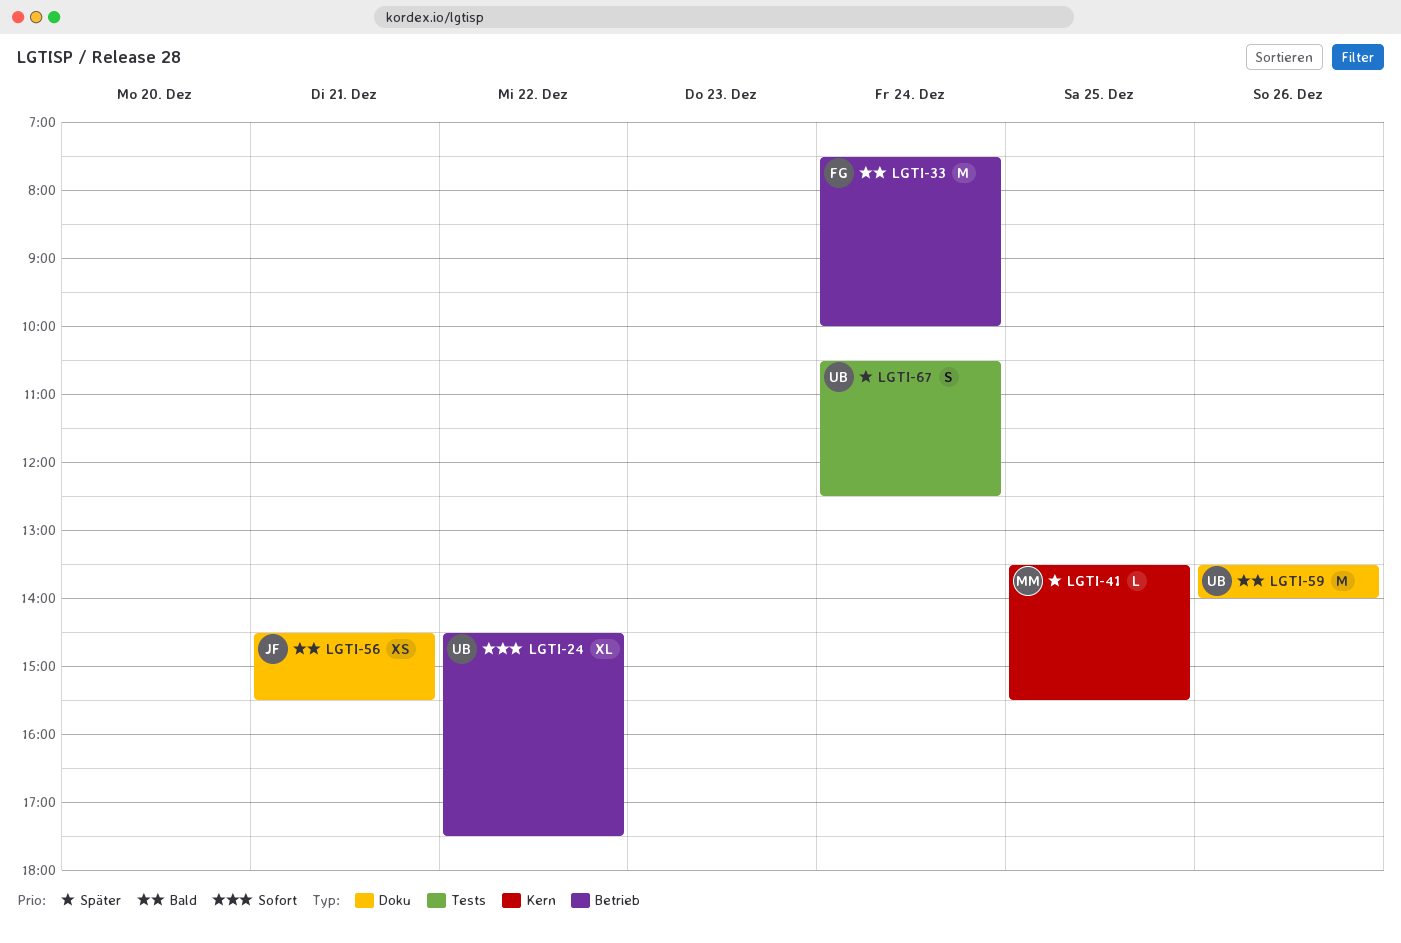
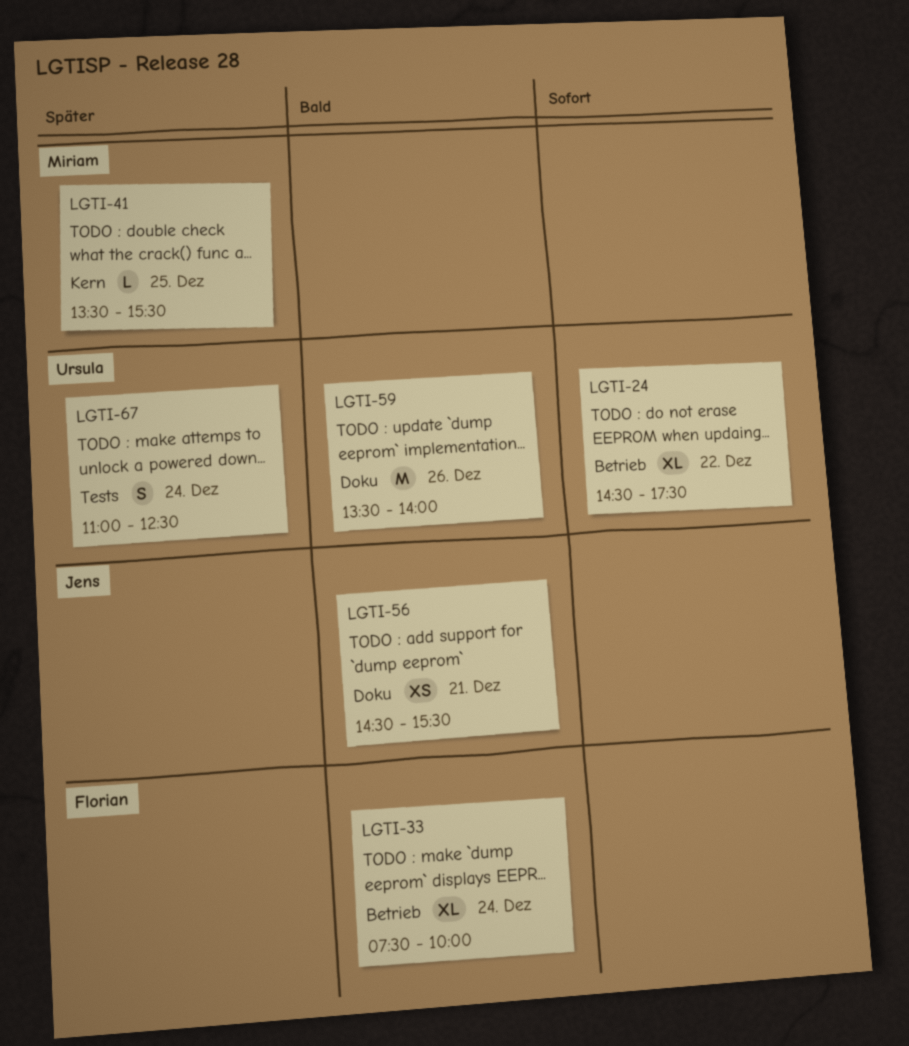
LGTI-33, estimate: M -> XL
LGTI-67, begins: 10:30 -> 11:00

